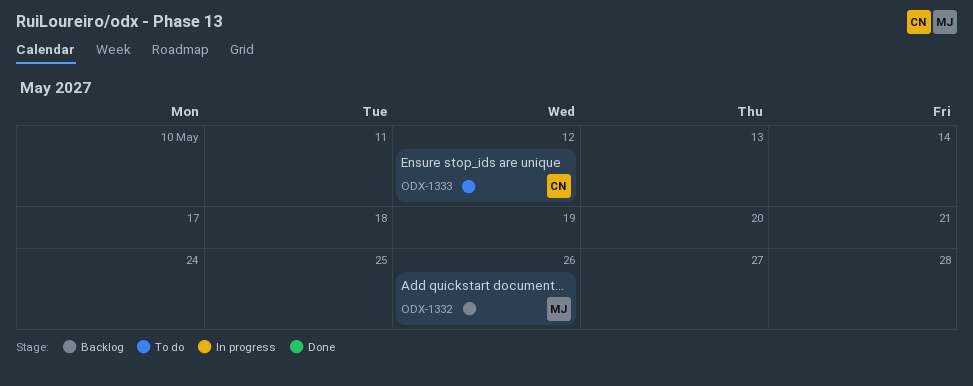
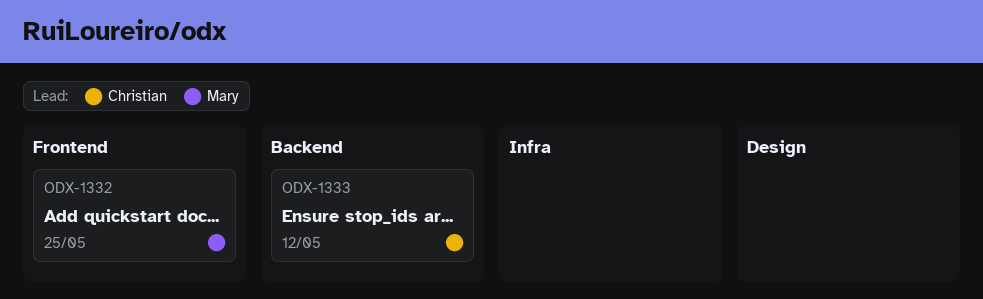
ODX-1332, due: May 26 -> May 25

